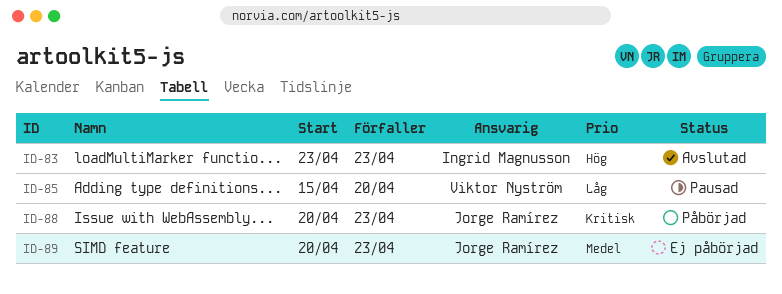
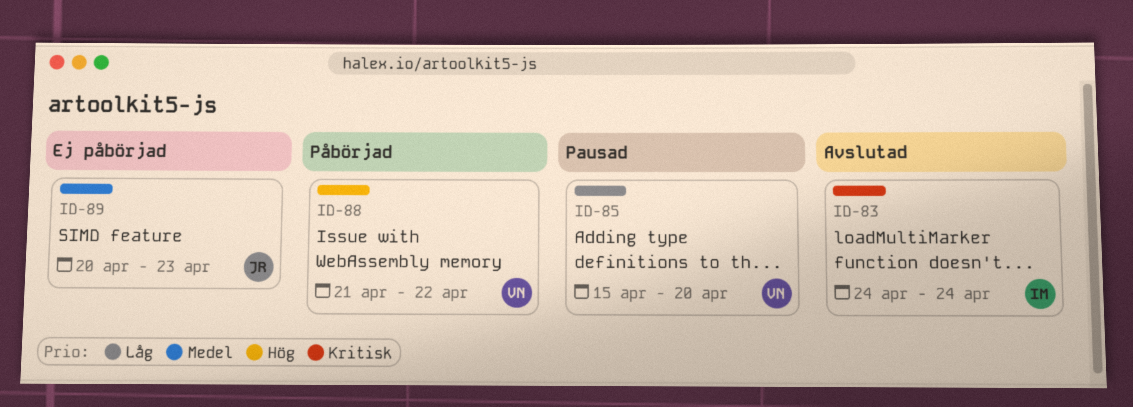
ID-83, priority: Hög -> Kritisk
ID-83, start: Apr 23 -> Apr 24
ID-83, due: Apr 23 -> Apr 24
ID-88, owner: Jorge Ramírez -> Viktor Nyström
ID-88, priority: Kritisk -> Hög
ID-88, start: Apr 20 -> Apr 21
ID-88, due: Apr 23 -> Apr 22

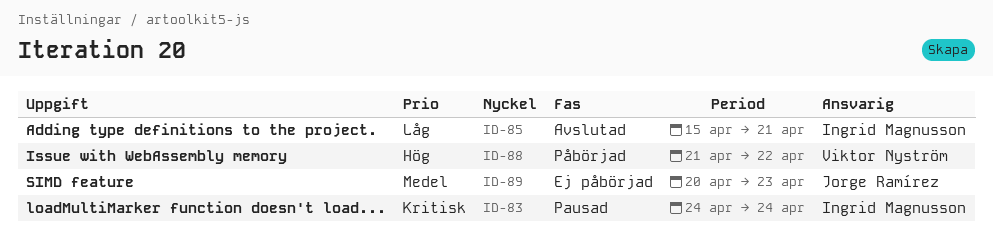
ID-83, status: Avslutad -> Pausad
ID-85, status: Pausad -> Avslutad
ID-85, owner: Viktor Nyström -> Ingrid Magnusson
ID-85, due: Apr 20 -> Apr 21

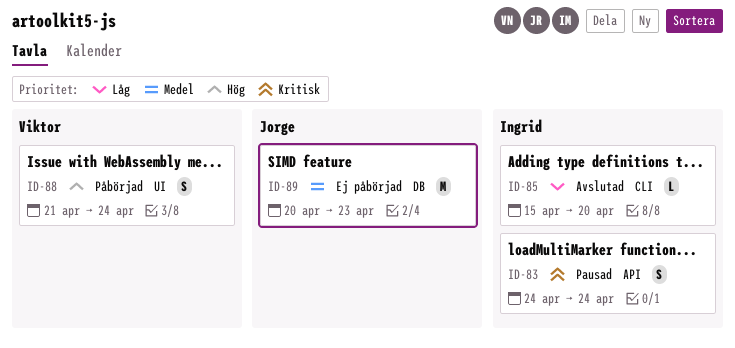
ID-85, due: Apr 21 -> Apr 20
ID-88, due: Apr 22 -> Apr 24

